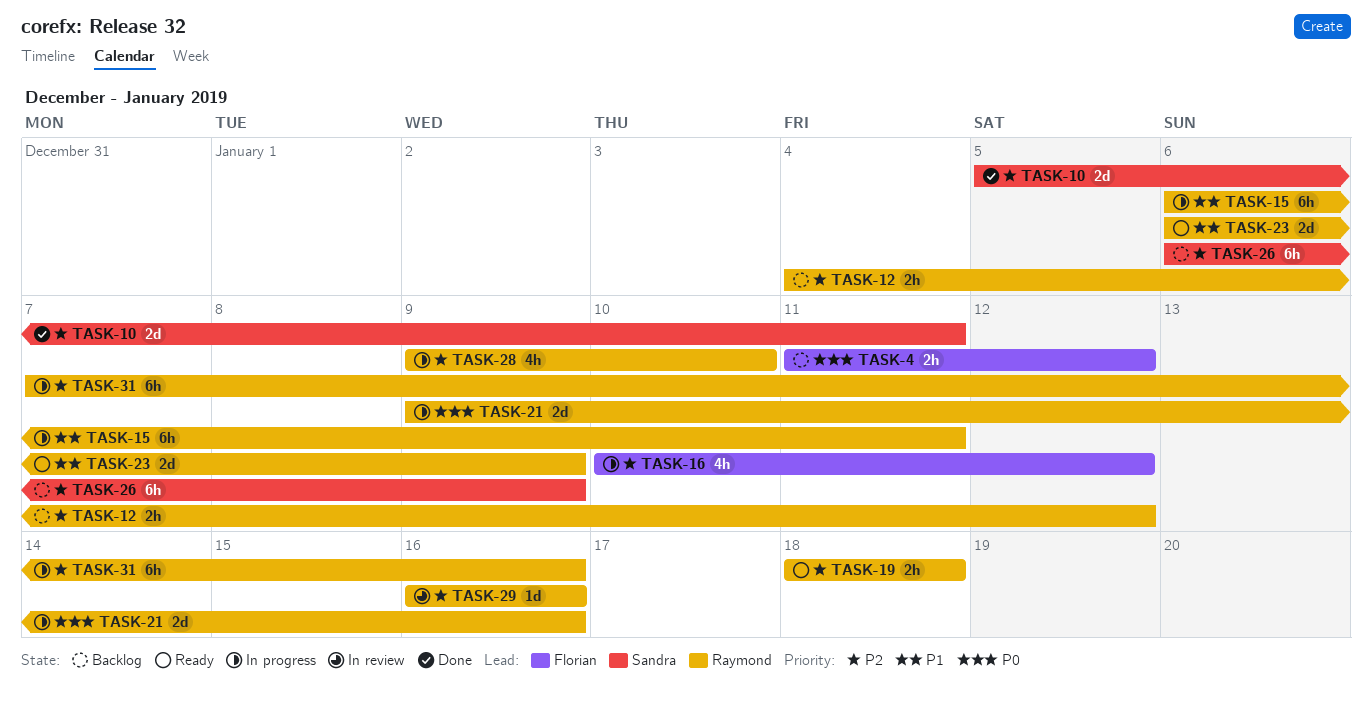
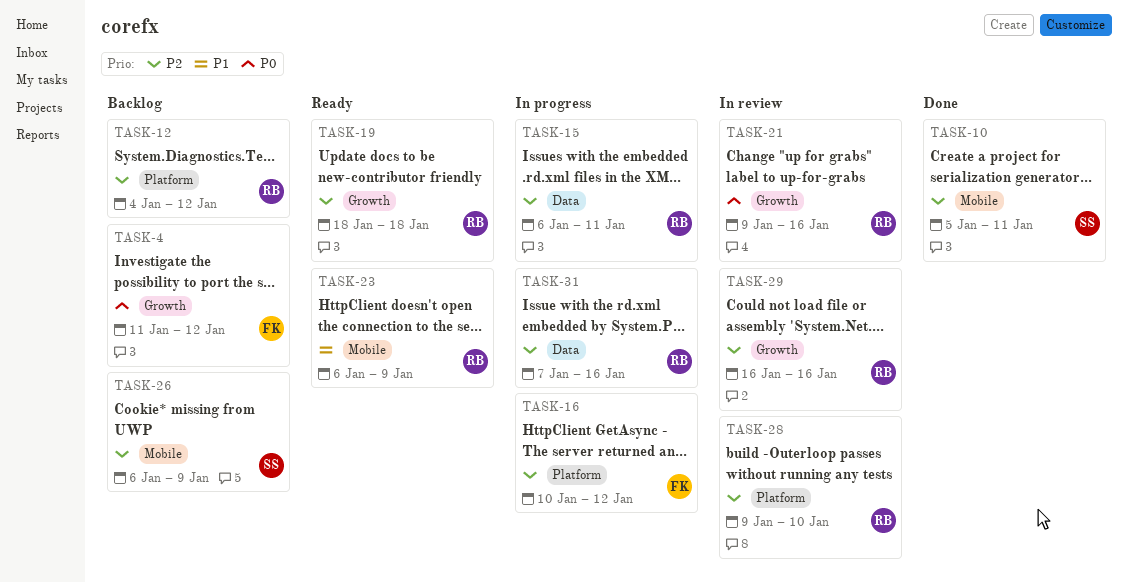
TASK-15, priority: P1 -> P2
TASK-21, status: In progress -> In review
TASK-28, status: In progress -> In review

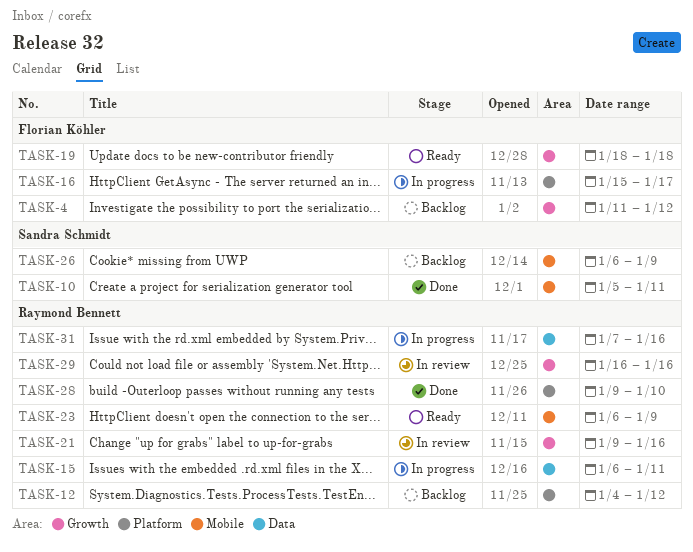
TASK-16, start: Jan 10 -> Jan 15
TASK-16, due: Jan 12 -> Jan 17
TASK-19, owner: Raymond Bennett -> Florian Köhler
TASK-28, status: In review -> Done

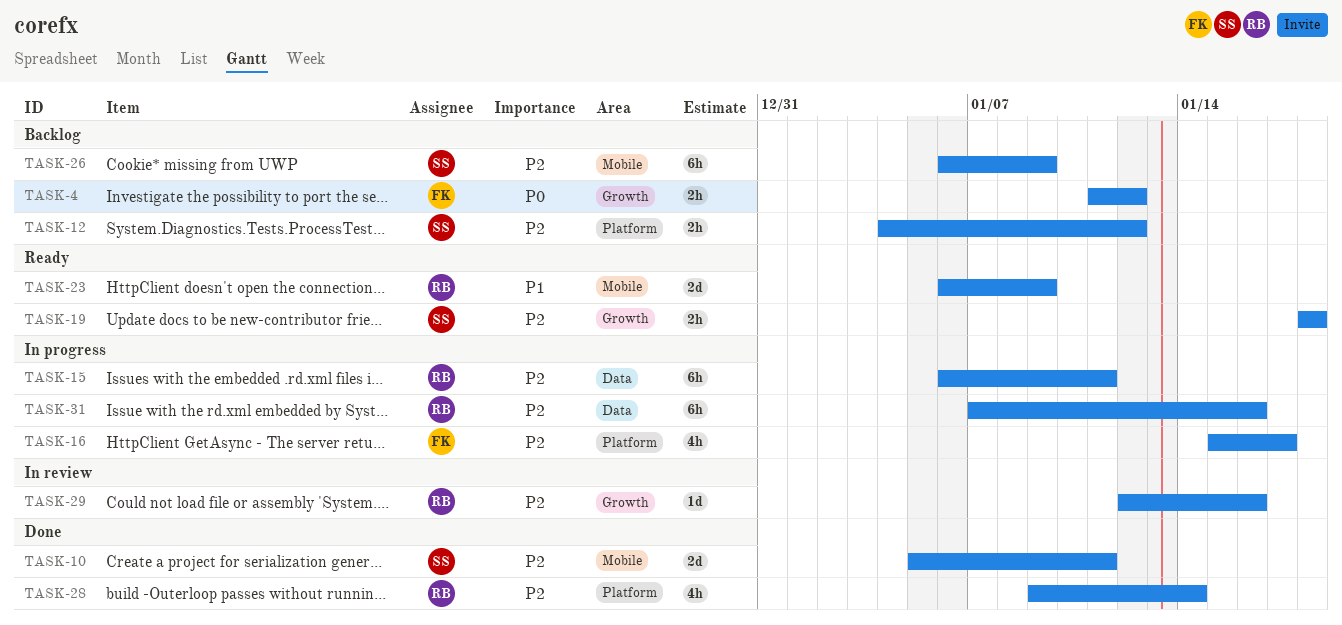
TASK-12, owner: Raymond Bennett -> Sandra Schmidt
TASK-19, owner: Florian Köhler -> Sandra Schmidt
TASK-21: present -> none
TASK-28, due: Jan 10 -> Jan 14
TASK-29, start: Jan 16 -> Jan 12

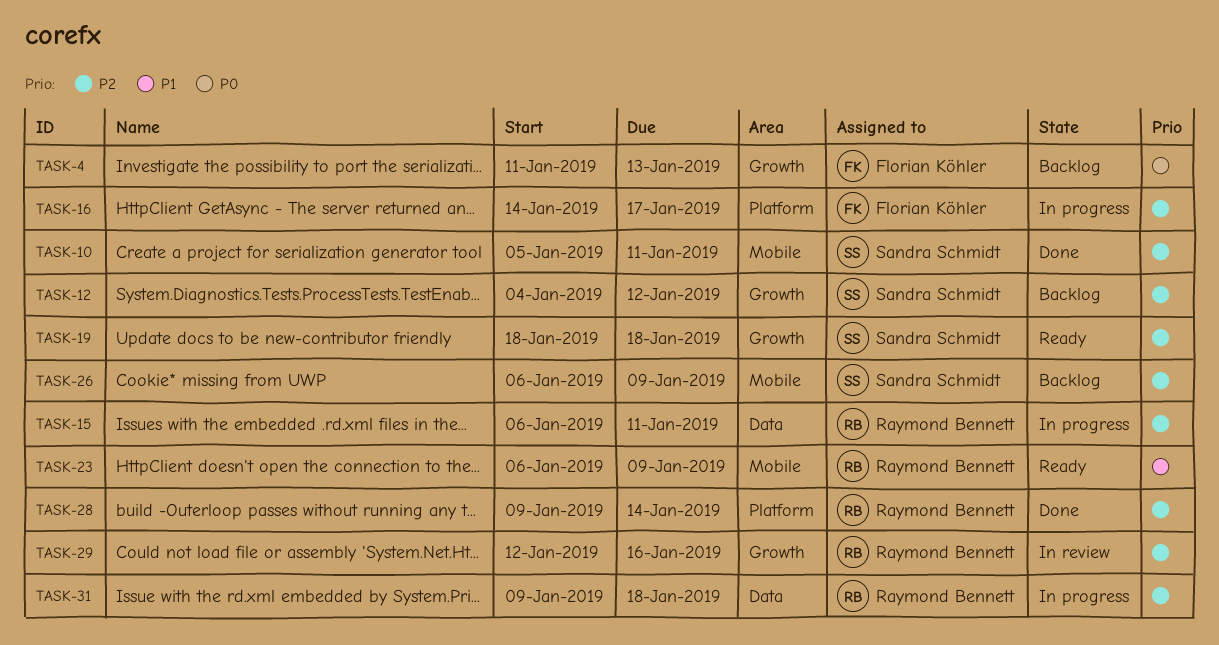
TASK-4, due: Jan 12 -> Jan 13
TASK-12, label: Platform -> Growth
TASK-16, start: Jan 15 -> Jan 14
TASK-31, start: Jan 7 -> Jan 9
TASK-31, due: Jan 16 -> Jan 18

